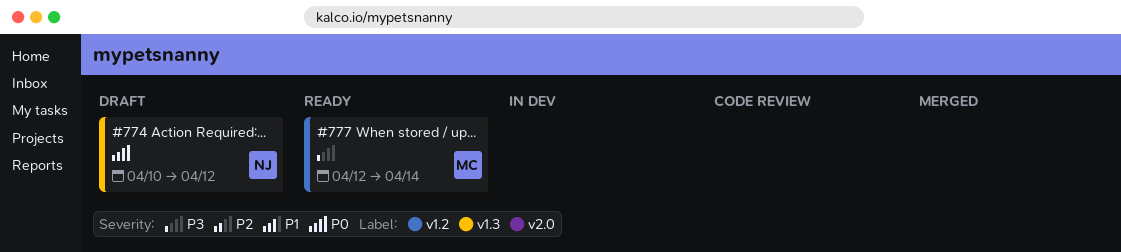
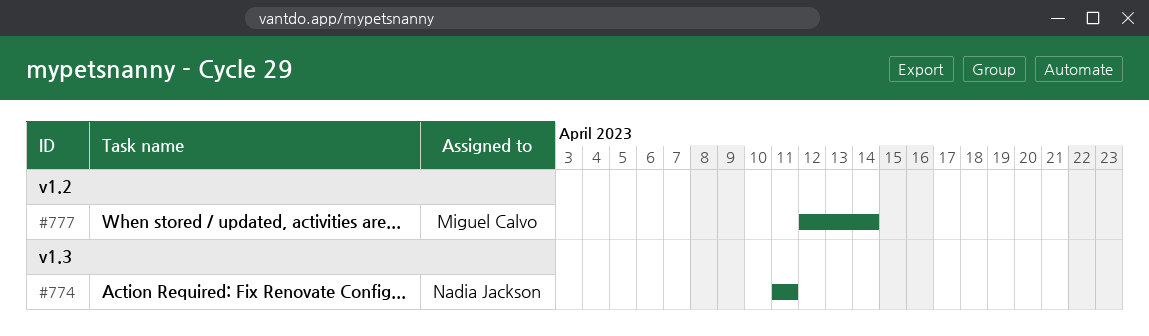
#774, start: Apr 10 -> Apr 11
#774, due: Apr 12 -> Apr 11

